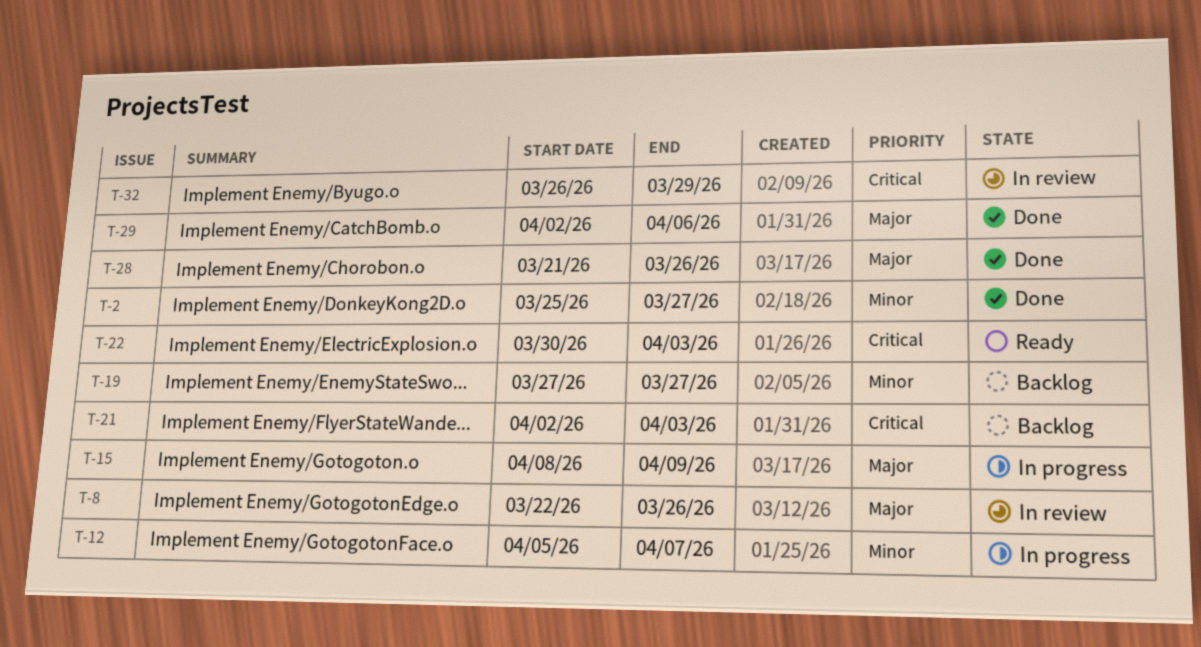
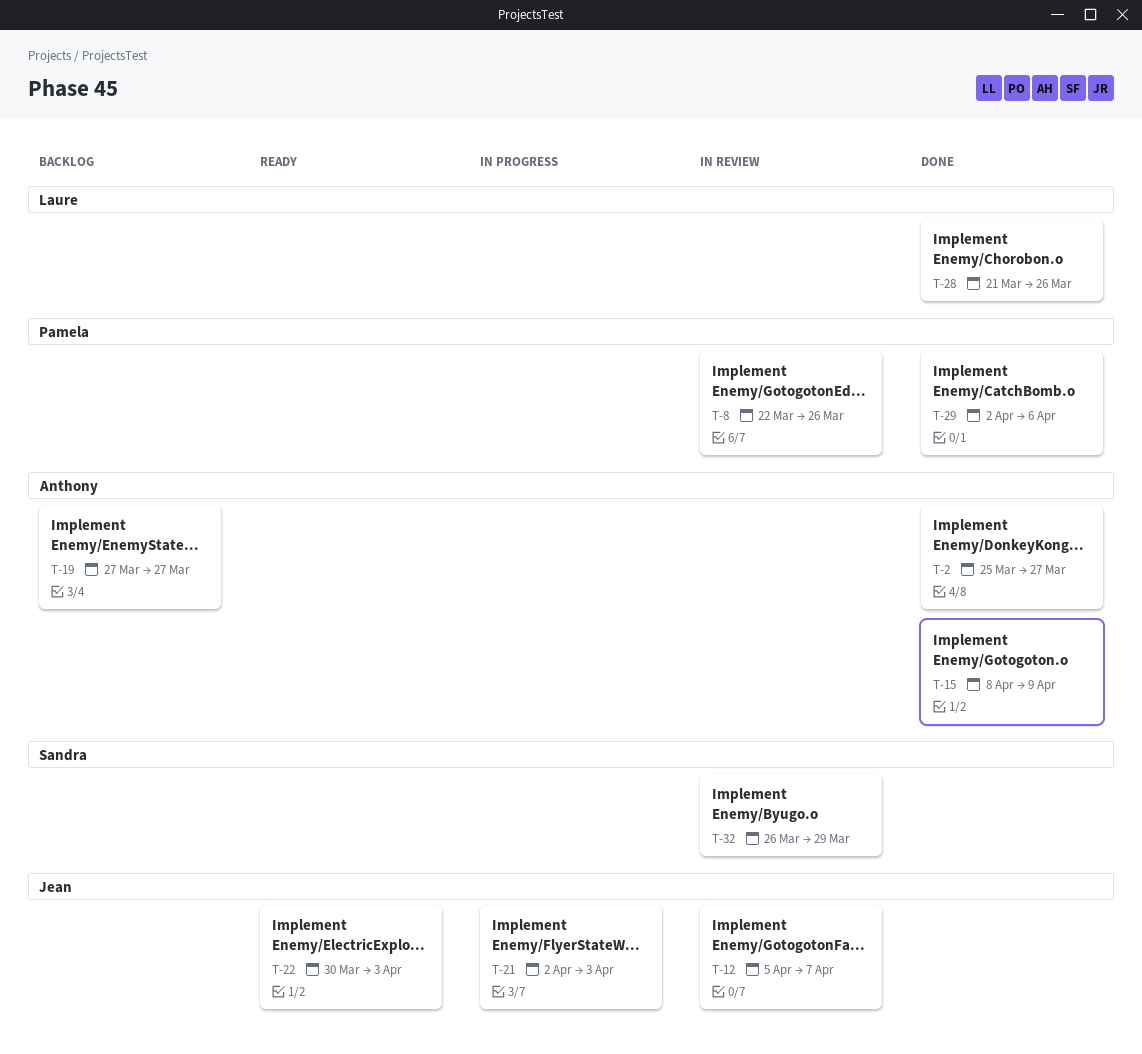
T-12, status: In progress -> In review
T-15, status: In progress -> Done
T-21, status: Backlog -> In progress

